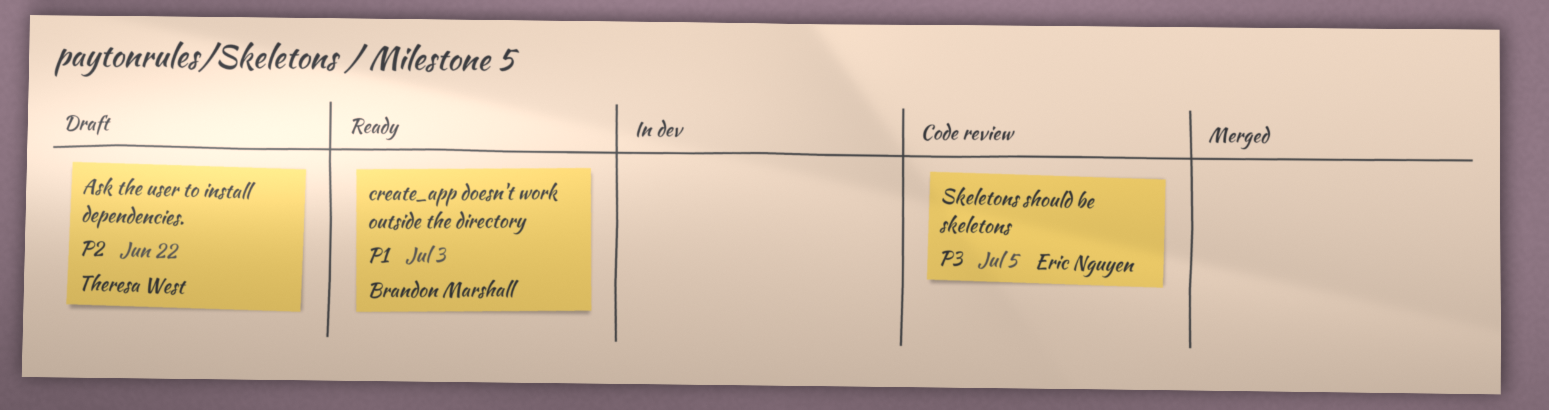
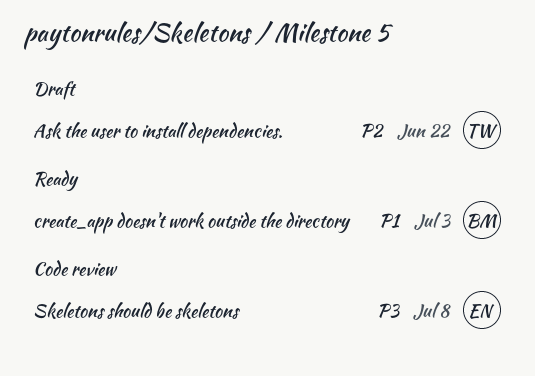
Skeletons should be skeletons, due: Jul 5 -> Jul 8

